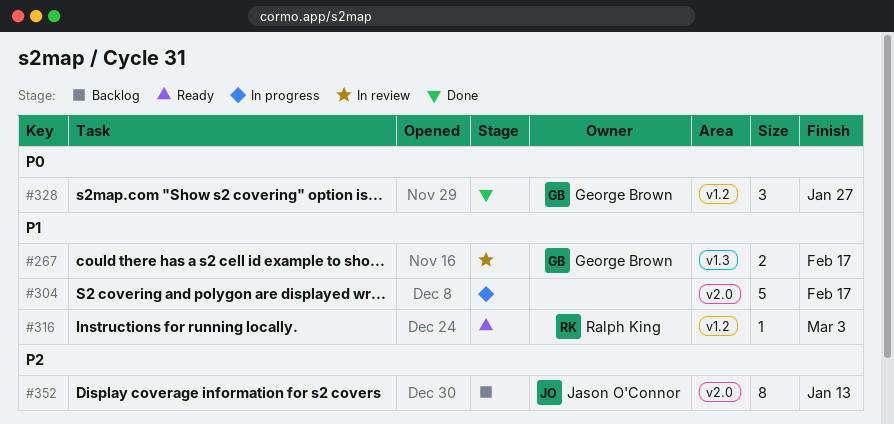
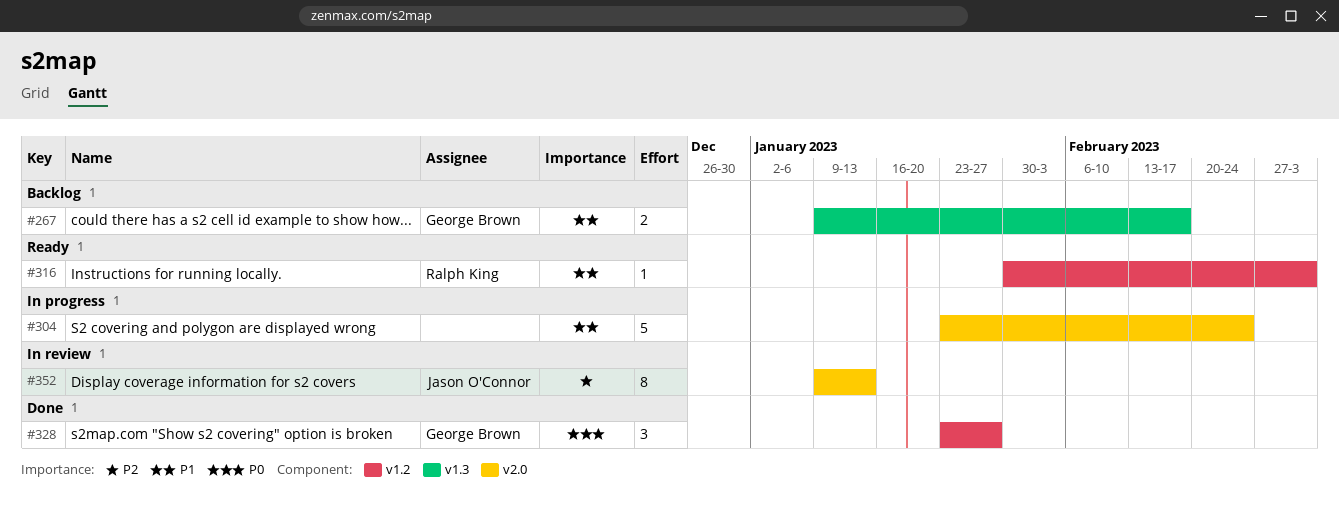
#267, status: In review -> Backlog
#304, due: Feb 17 -> Feb 24
#352, status: Backlog -> In review

